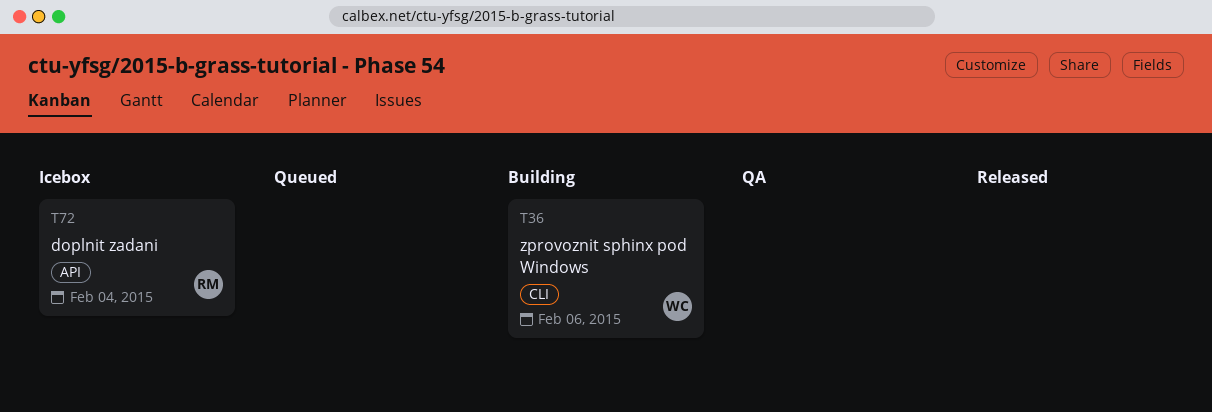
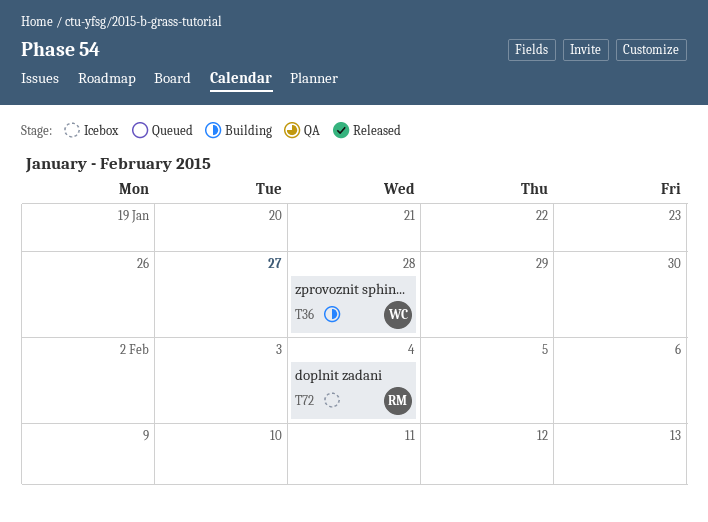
T36, due: Feb 6 -> Jan 28

